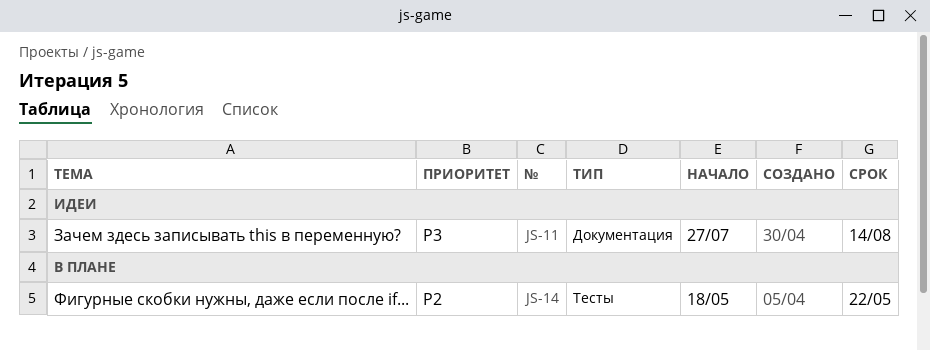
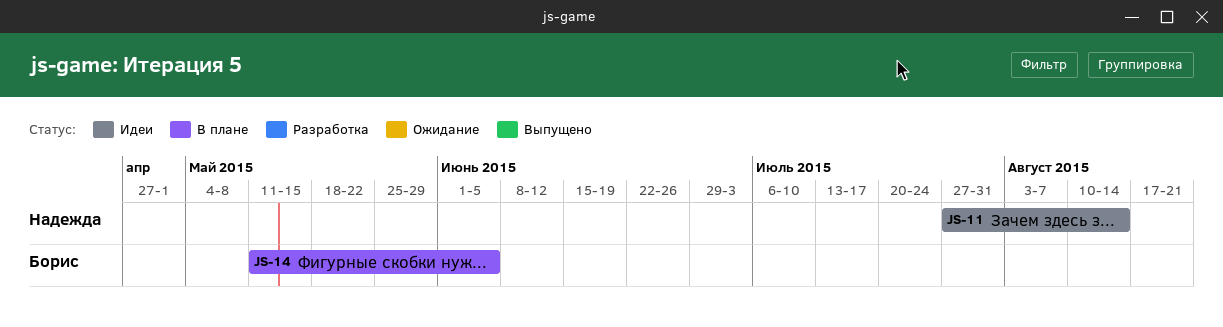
JS-14, start: May 18 -> May 11
JS-14, due: May 22 -> Jun 5

